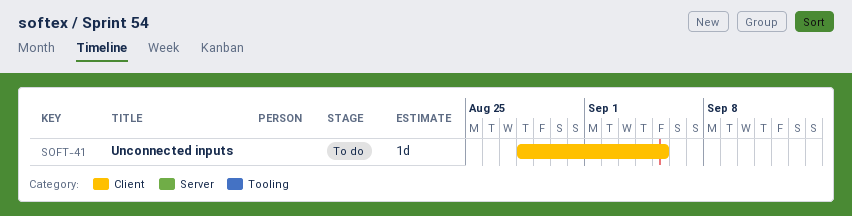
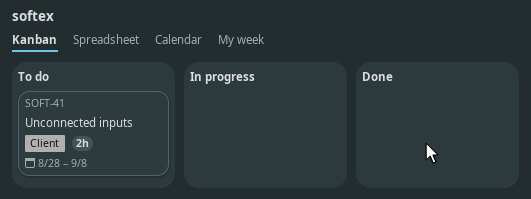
SOFT-41, estimate: 1d -> 2h
SOFT-41, due: Sep 5 -> Sep 8

